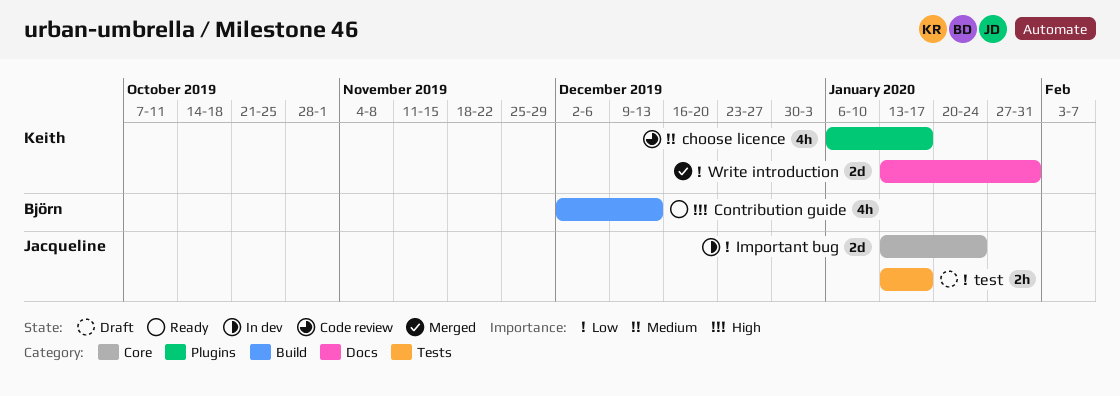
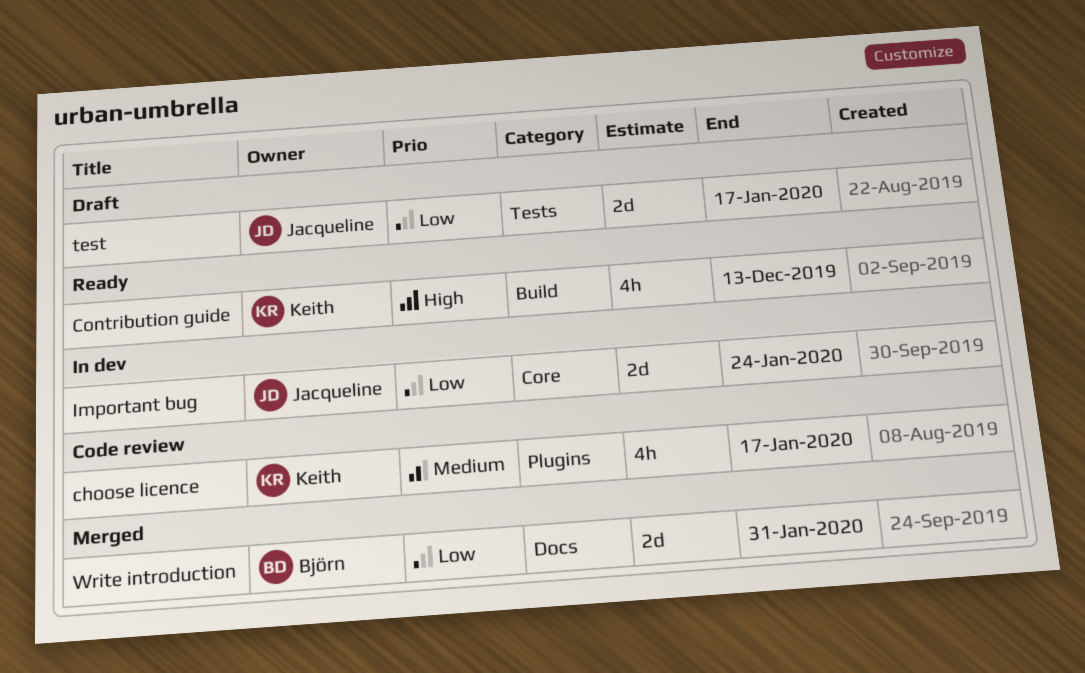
Contribution guide, owner: Björn -> Keith
test, estimate: 2h -> 2d
Write introduction, owner: Keith -> Björn

